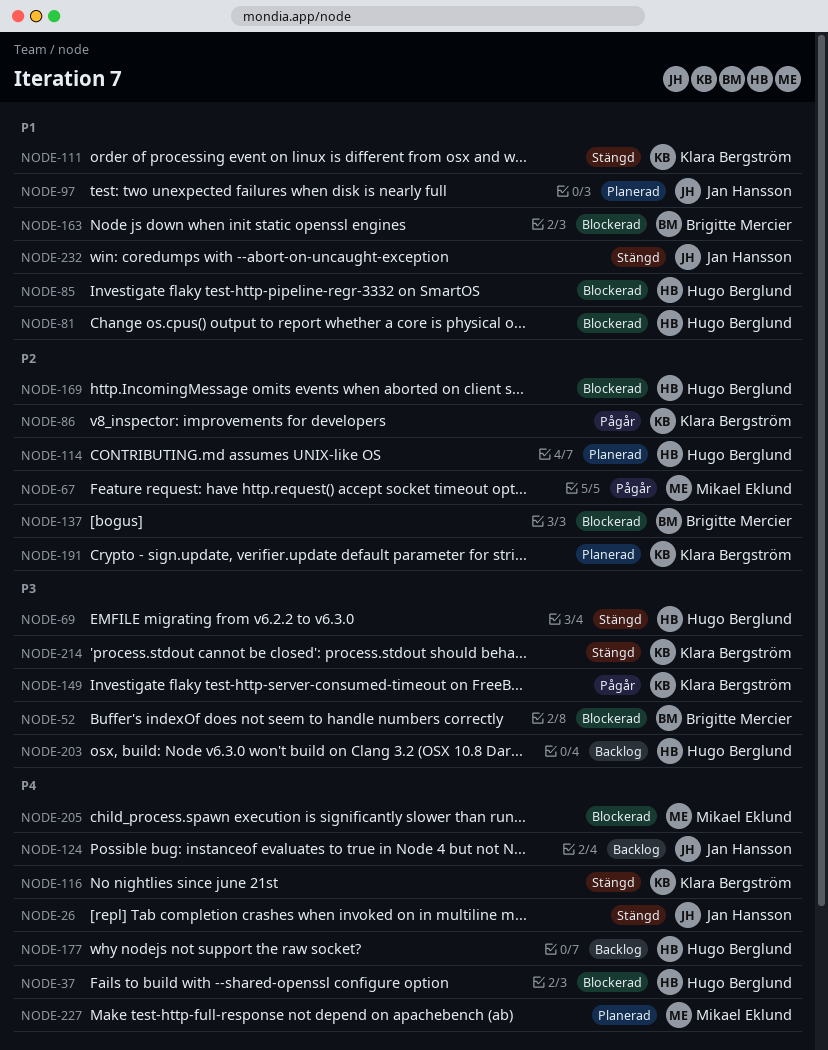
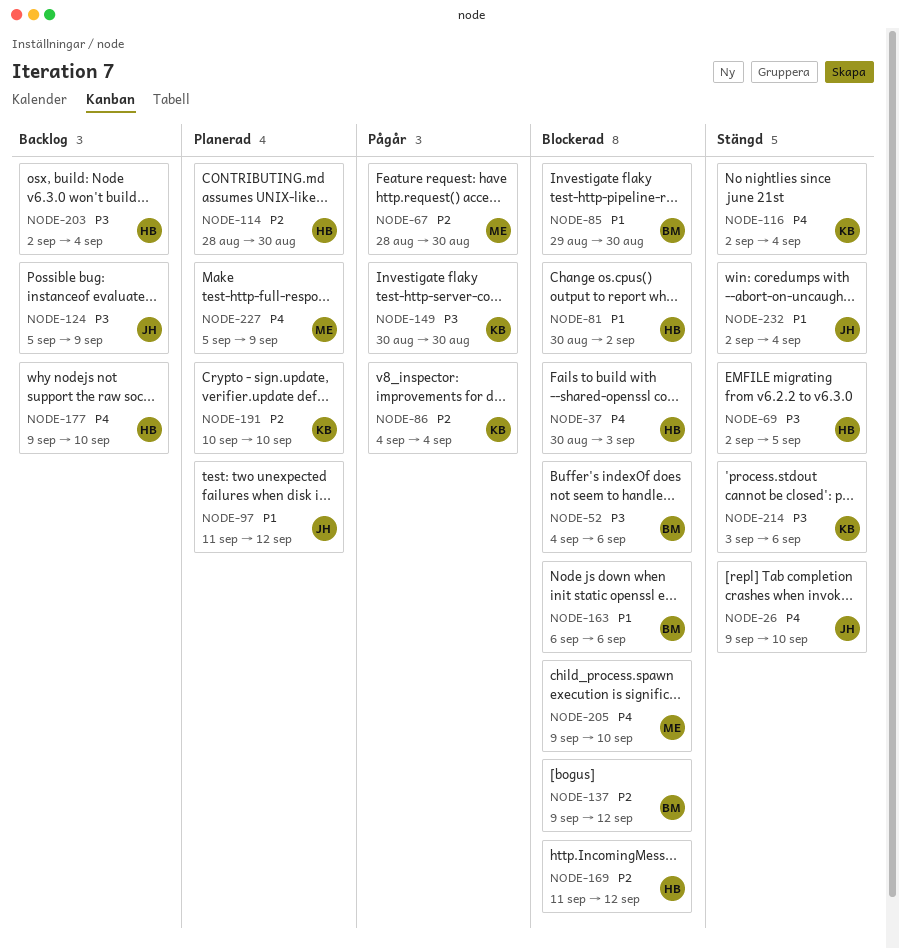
NODE-85, owner: Hugo Berglund -> Brigitte Mercier
NODE-111: present -> none
NODE-124, priority: P4 -> P3

